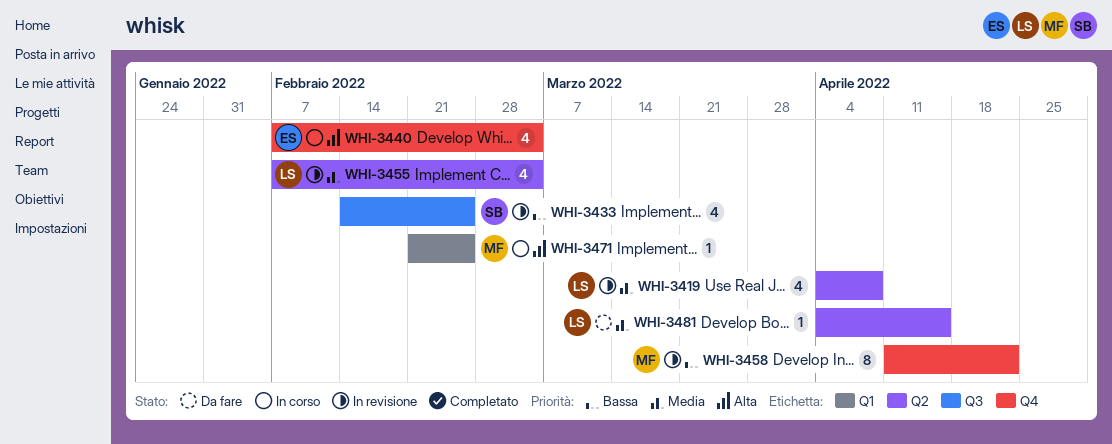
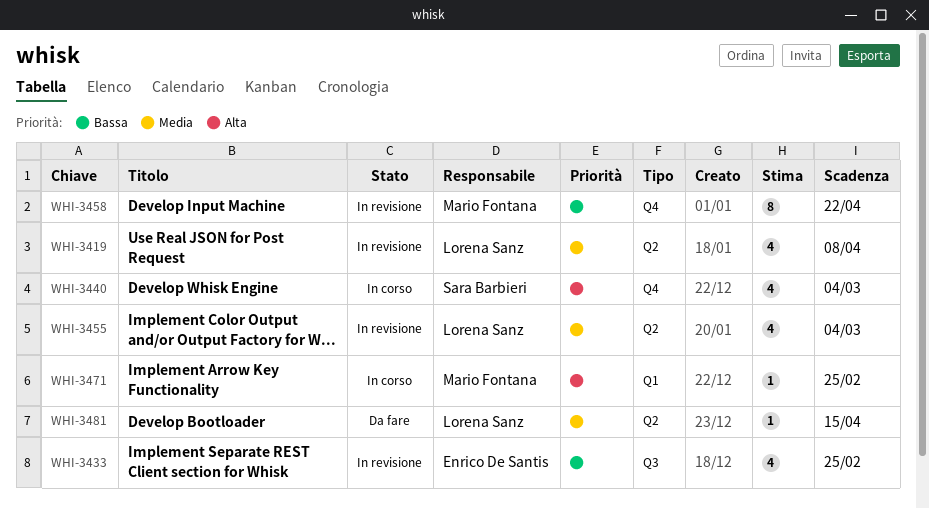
WHI-3433, owner: Sara Barbieri -> Enrico De Santis
WHI-3440, owner: Enrico De Santis -> Sara Barbieri

